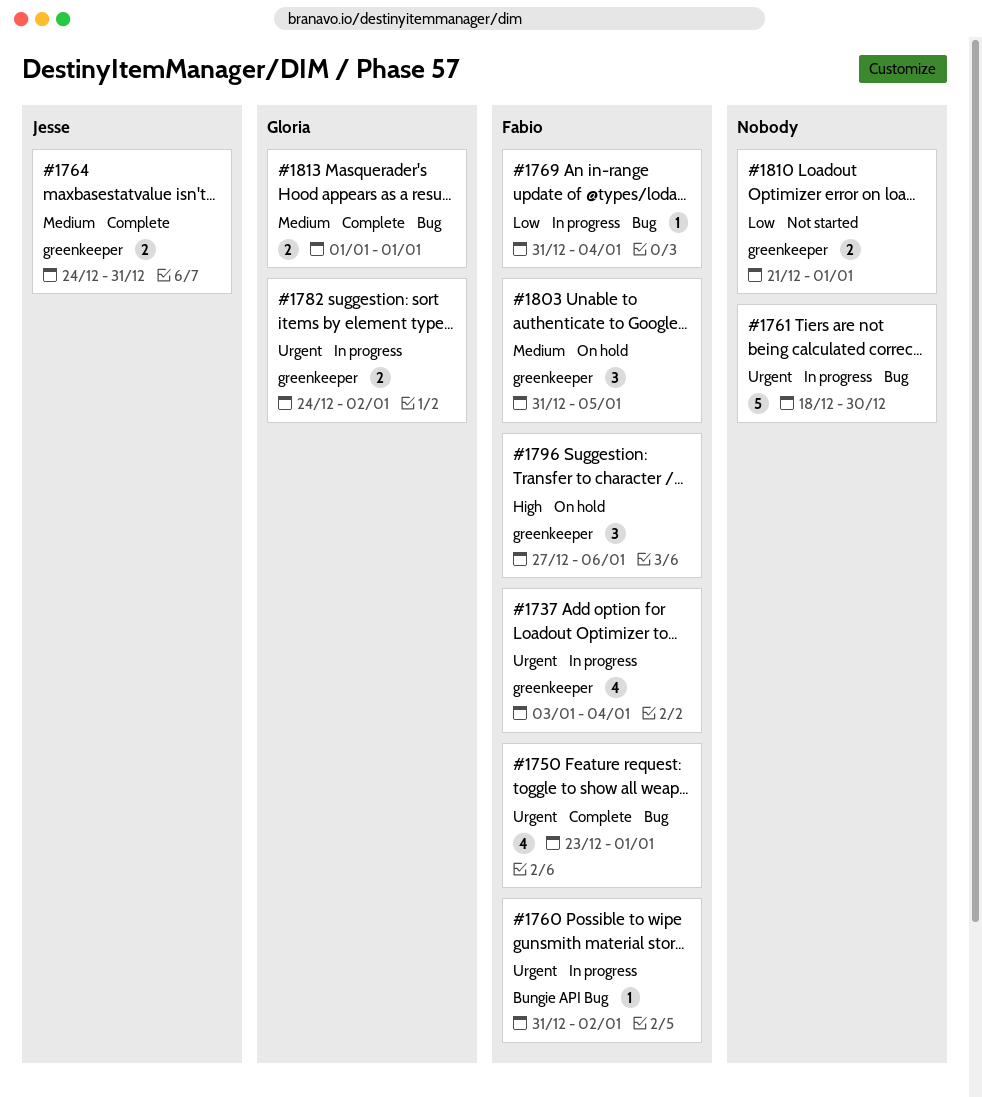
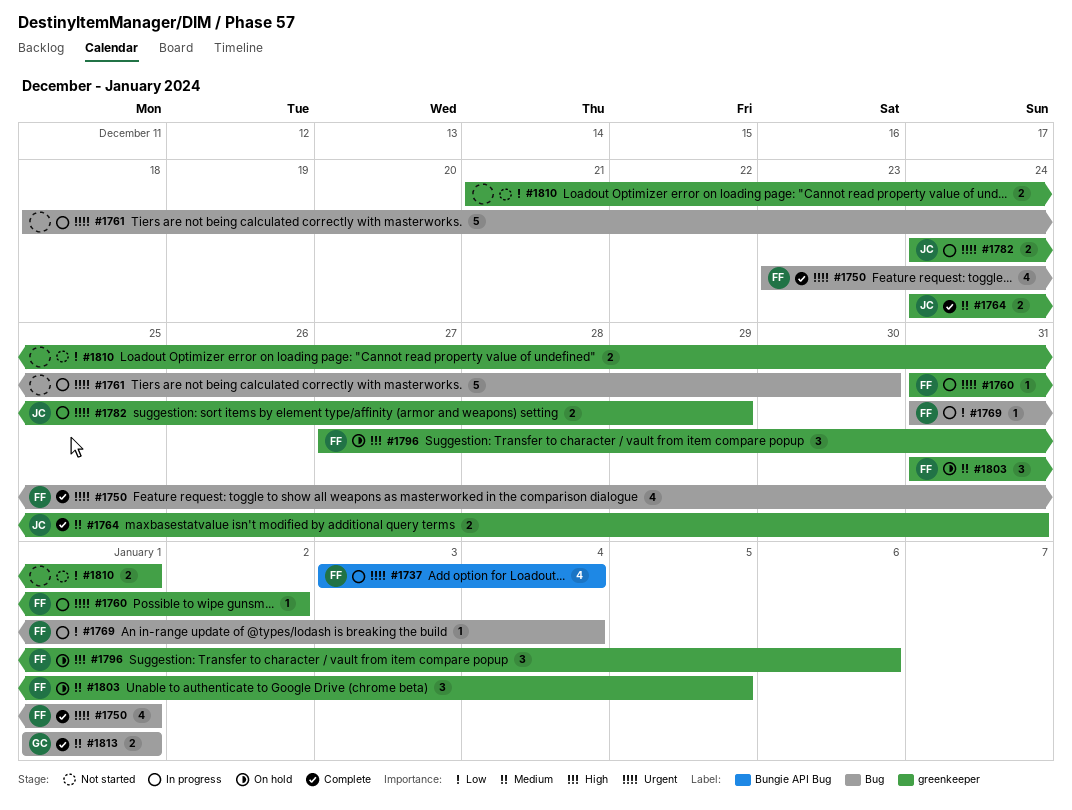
#1737, label: greenkeeper -> Bungie API Bug
#1760, label: Bungie API Bug -> greenkeeper
#1782, owner: Gloria -> Jesse
#1782, due: Jan 2 -> Dec 29

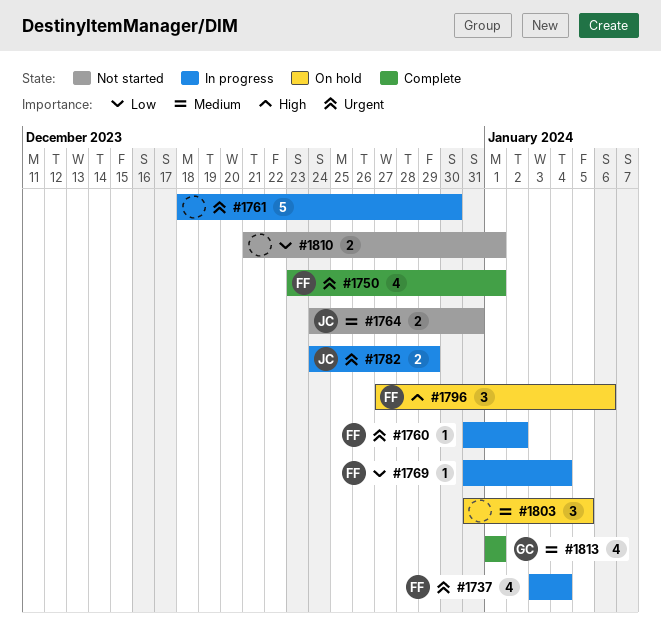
#1764, status: Complete -> Not started
#1803, owner: FF -> none
#1813, estimate: 2 -> 4

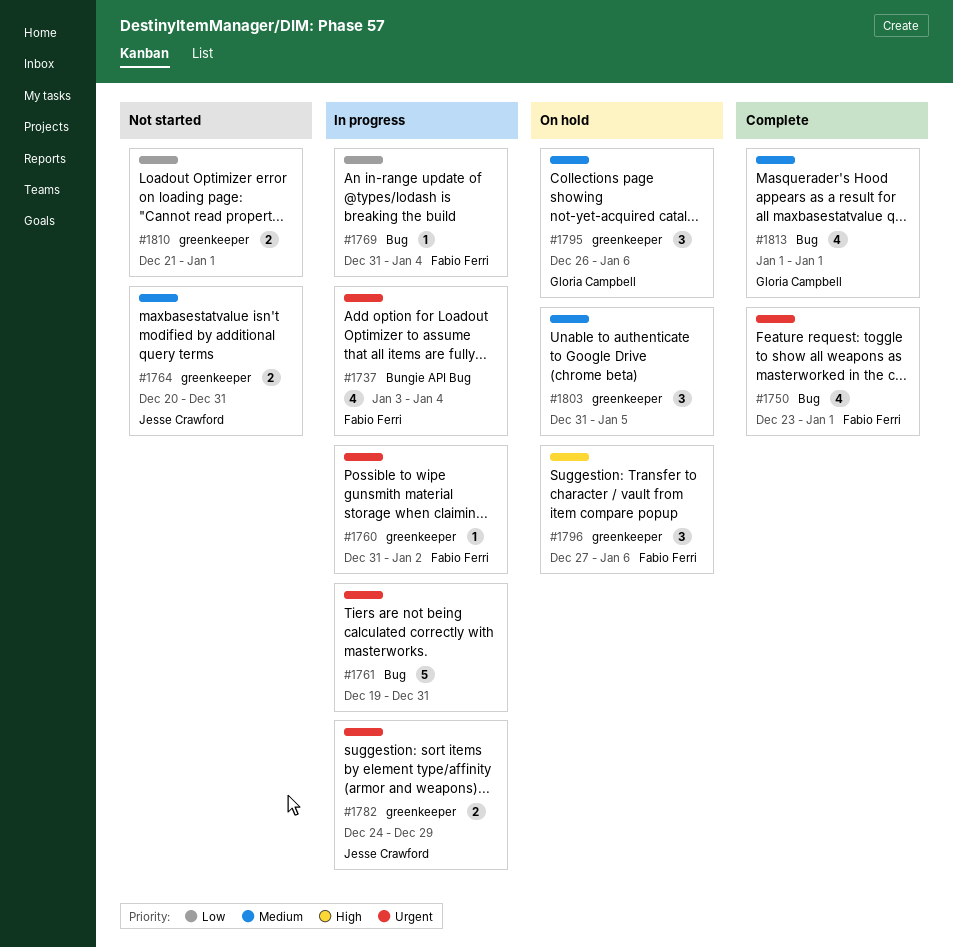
#1761, start: Dec 18 -> Dec 19
#1761, due: Dec 30 -> Dec 31
#1764, start: Dec 24 -> Dec 20
#1795: none -> present

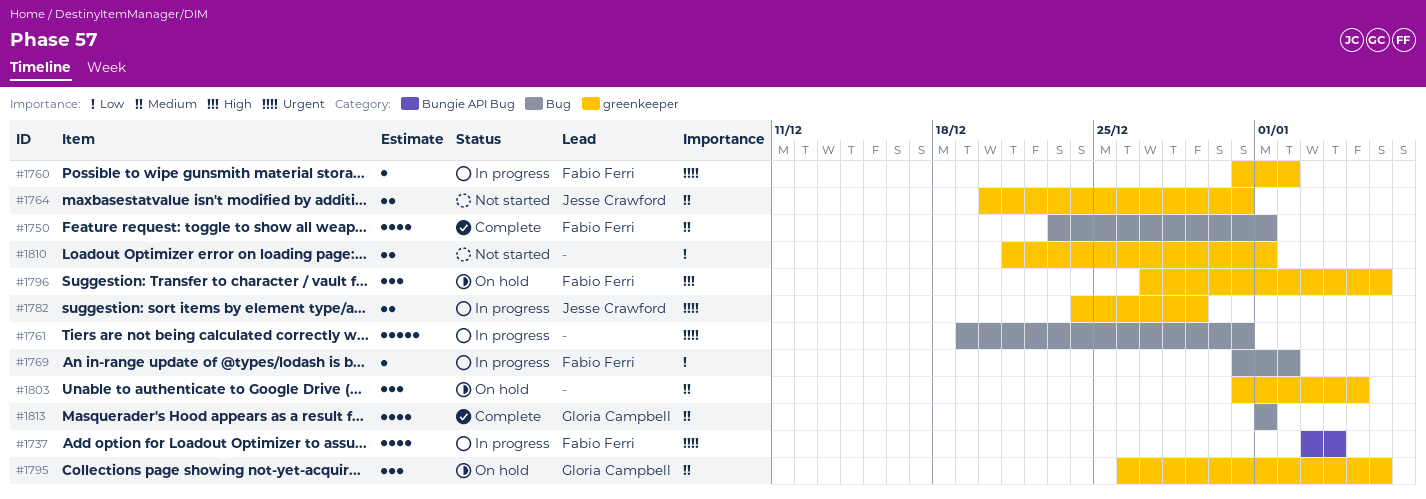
#1750, priority: Urgent -> Medium
#1769, due: Jan 4 -> Jan 2

